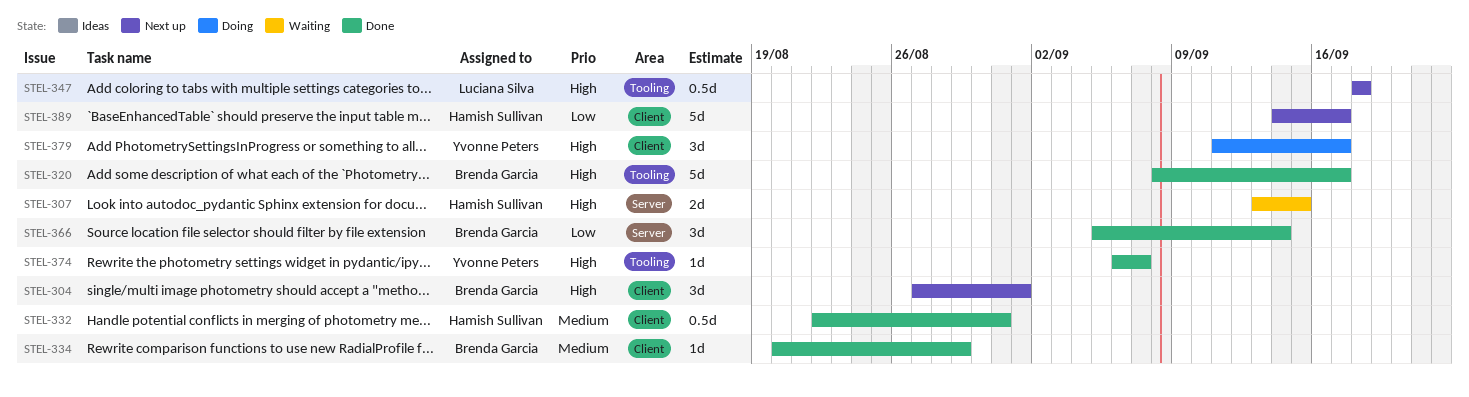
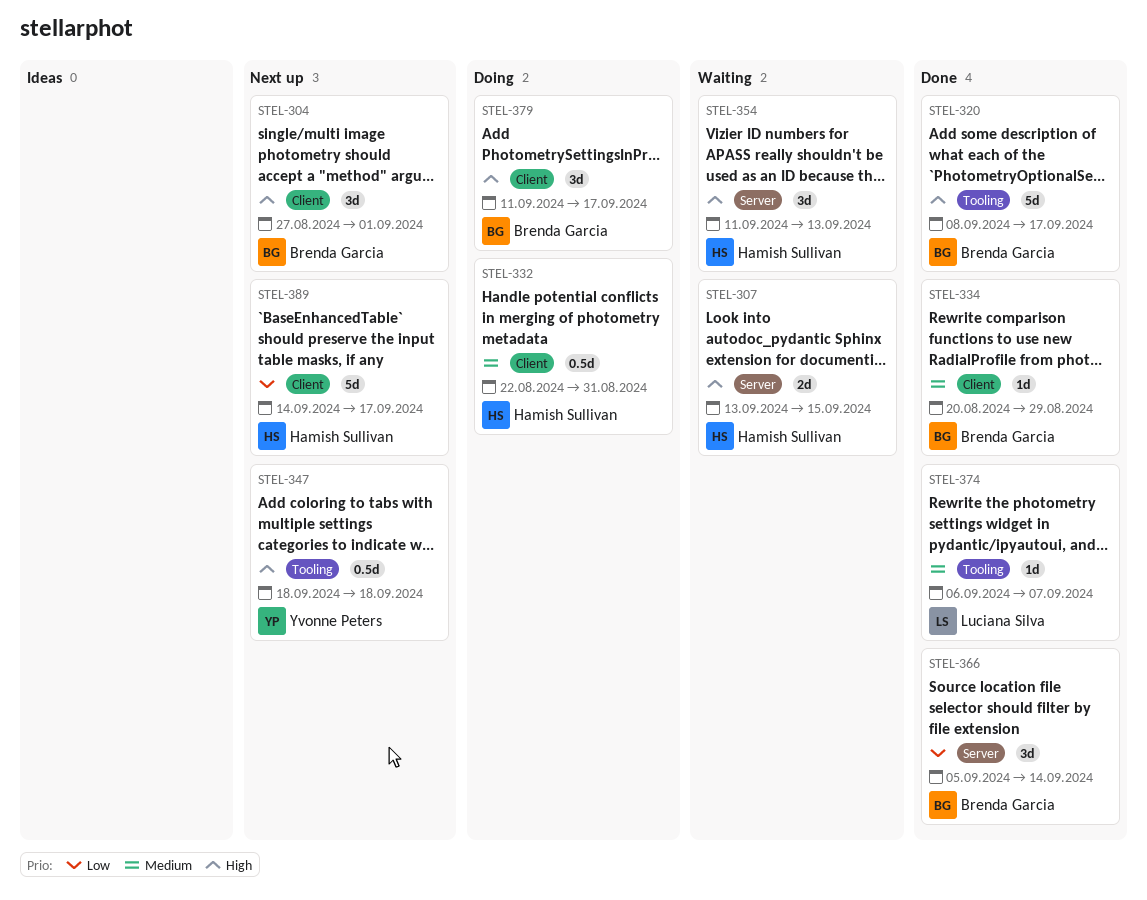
STEL-332, status: Done -> Doing
STEL-347, owner: Luciana Silva -> Yvonne Peters
STEL-354: none -> present
STEL-374, owner: Yvonne Peters -> Luciana Silva
STEL-374, priority: High -> Medium
STEL-379, owner: Yvonne Peters -> Brenda Garcia

